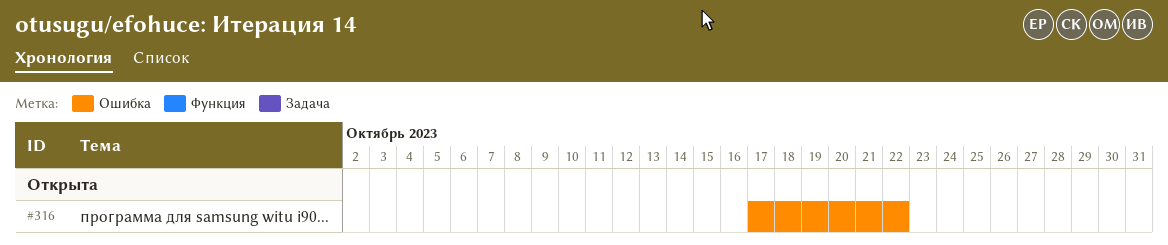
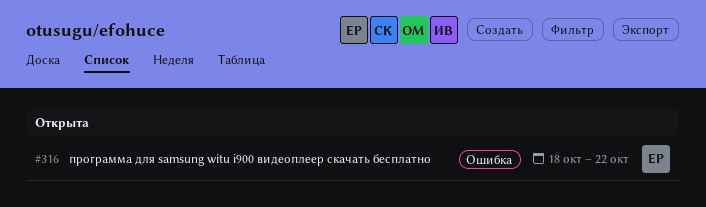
#316, start: Oct 17 -> Oct 18

